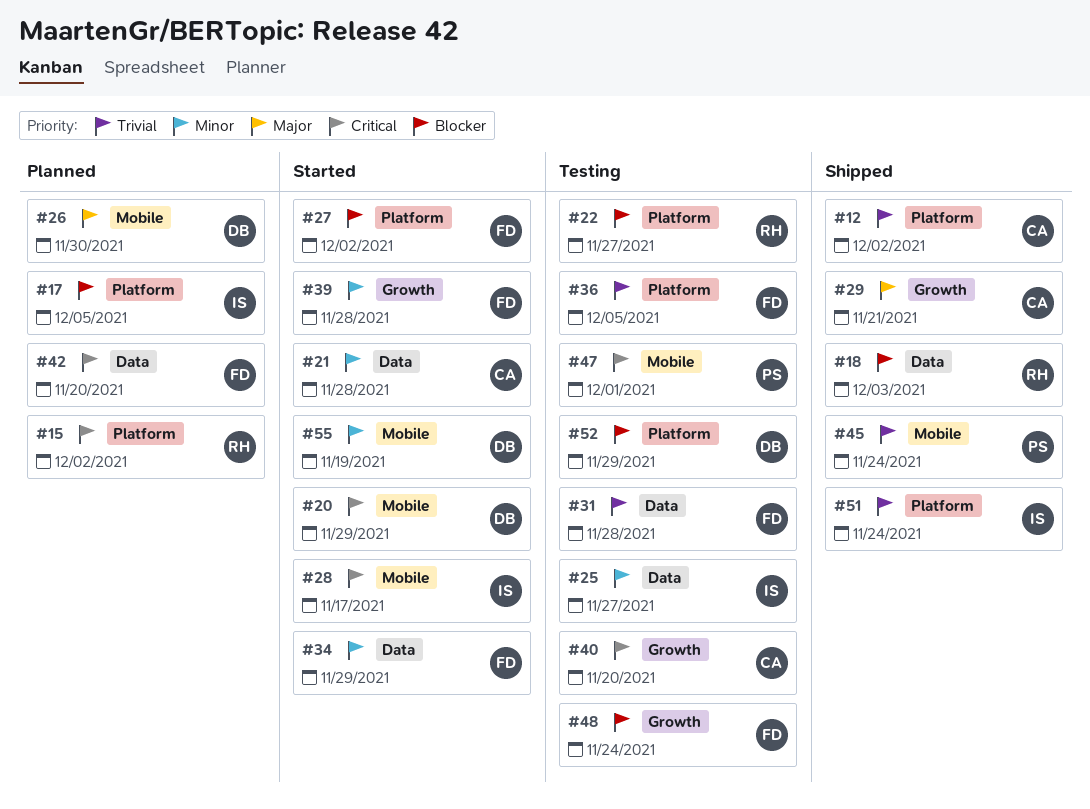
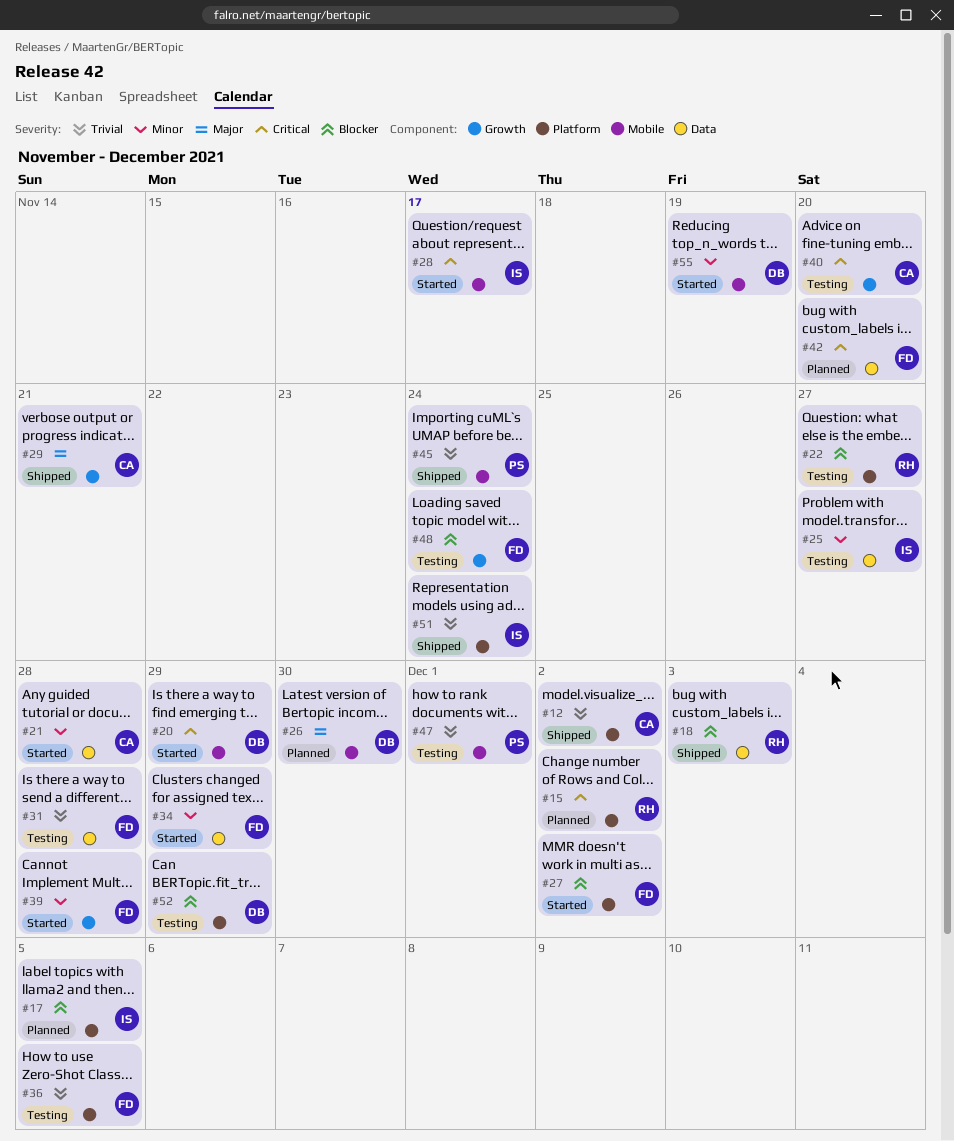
#47, priority: Critical -> Trivial

